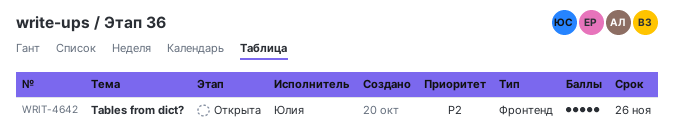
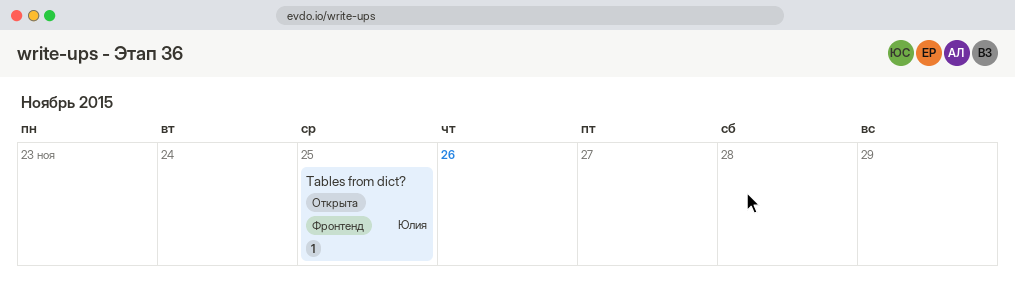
Tables from dict?, estimate: 5 -> 1
Tables from dict?, due: Nov 26 -> Nov 25

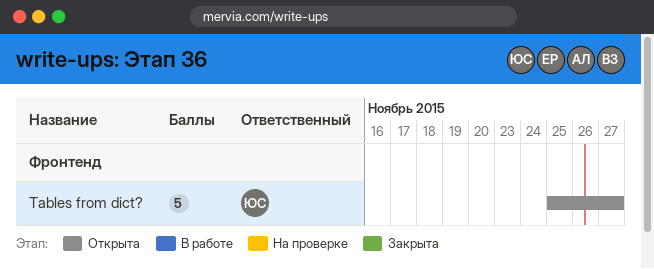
Tables from dict?, estimate: 1 -> 5
Tables from dict?, due: Nov 25 -> Nov 27

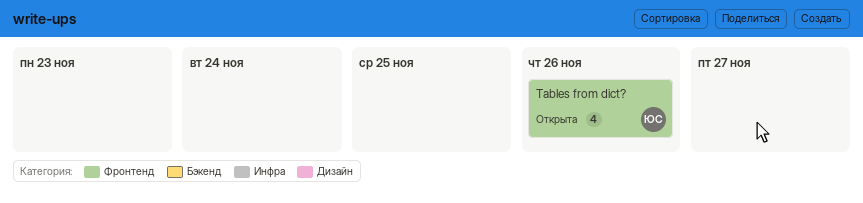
Tables from dict?, estimate: 5 -> 4
Tables from dict?, due: Nov 27 -> Nov 26

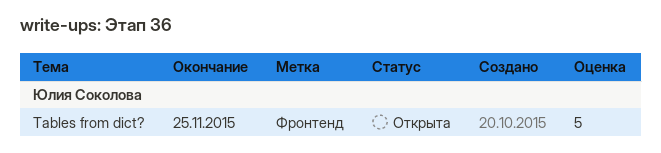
Tables from dict?, estimate: 4 -> 5
Tables from dict?, due: Nov 26 -> Nov 25

